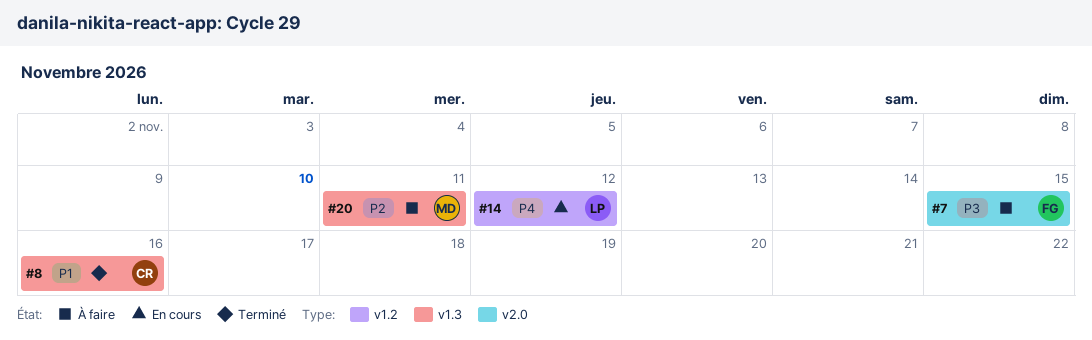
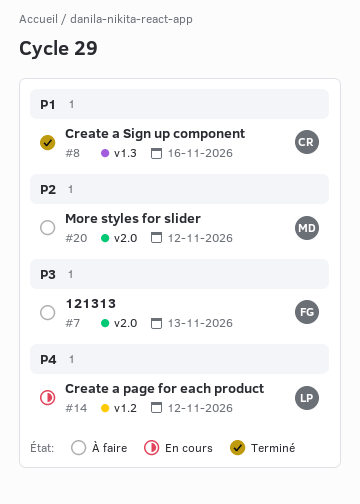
#7, due: Nov 15 -> Nov 13
#20, label: v1.3 -> v2.0
#20, due: Nov 11 -> Nov 12

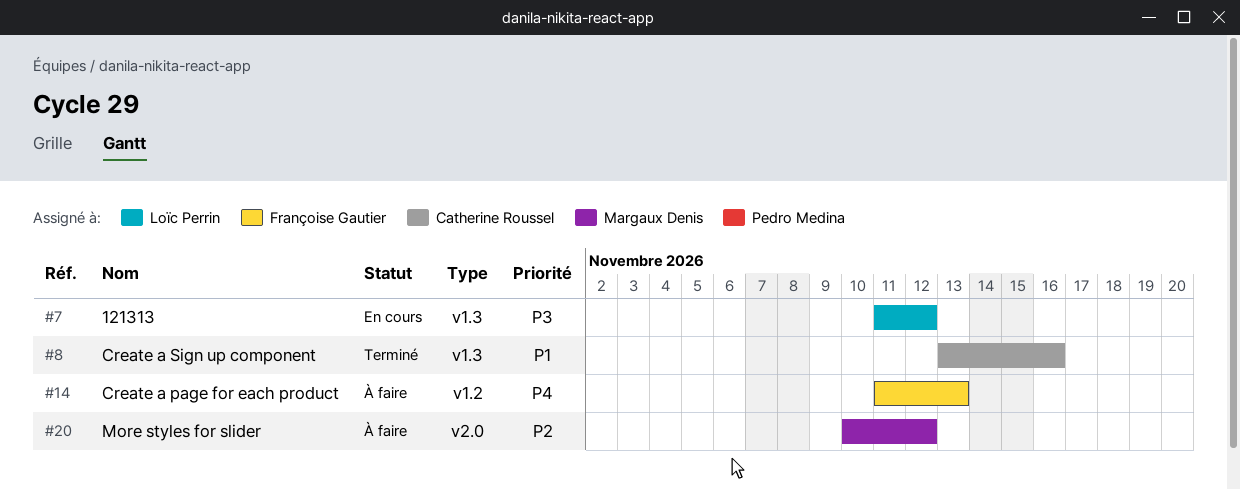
#7, status: À faire -> En cours
#7, owner: Françoise Gautier -> Loïc Perrin
#7, label: v2.0 -> v1.3
#7, due: Nov 13 -> Nov 12
#14, status: En cours -> À faire
#14, owner: Loïc Perrin -> Françoise Gautier
#14, due: Nov 12 -> Nov 13

